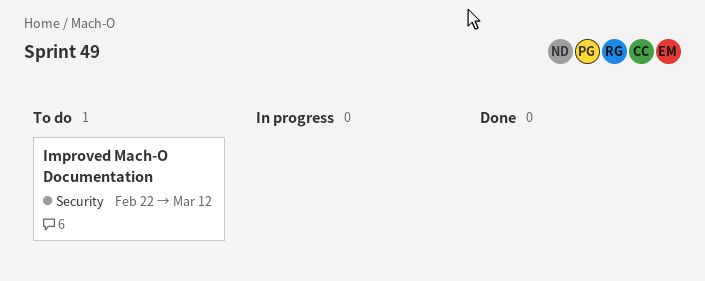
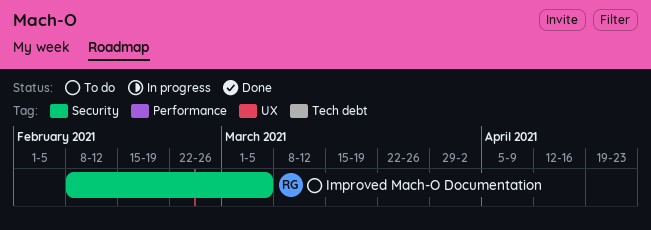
Improved Mach-O Documentation, start: Feb 22 -> Feb 8
Improved Mach-O Documentation, due: Mar 12 -> Mar 5

